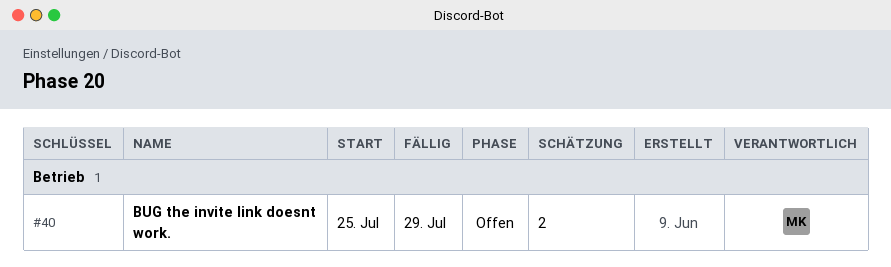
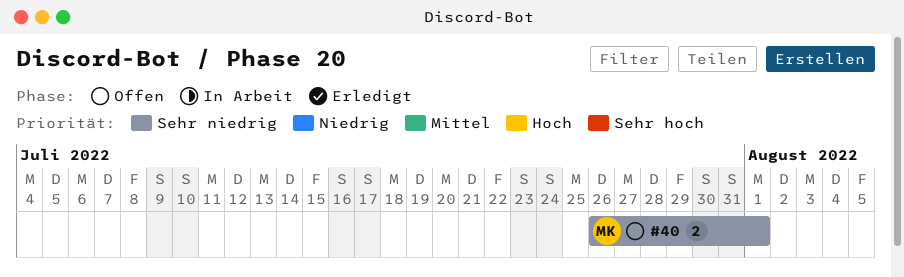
#40, start: Jul 25 -> Jul 26
#40, due: Jul 29 -> Aug 1

